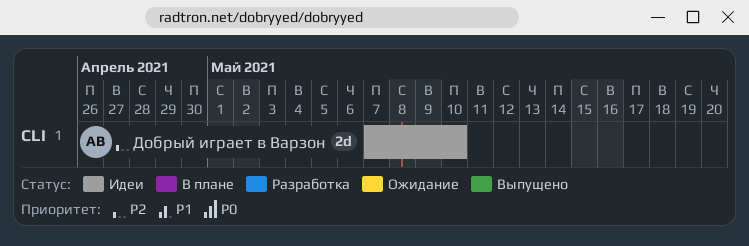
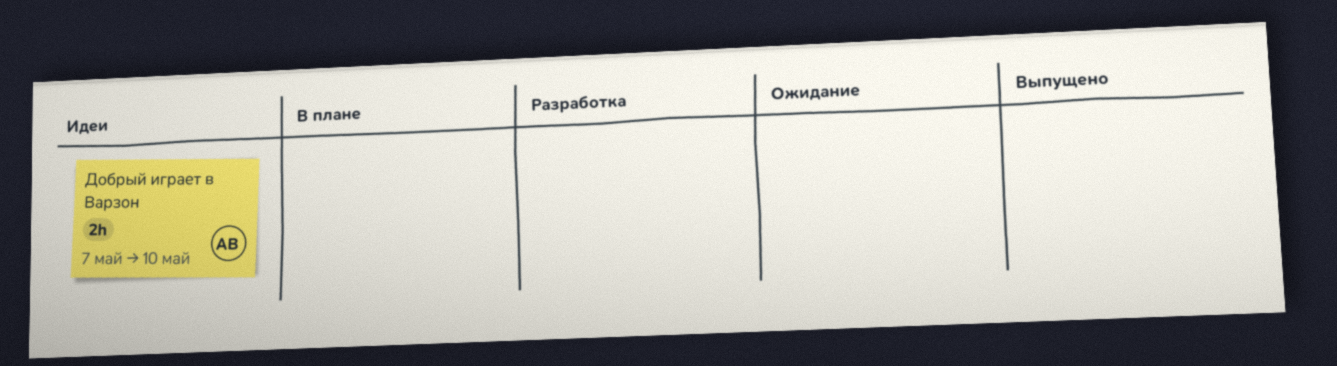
Добрый играет в Варзон, estimate: 2d -> 2h

